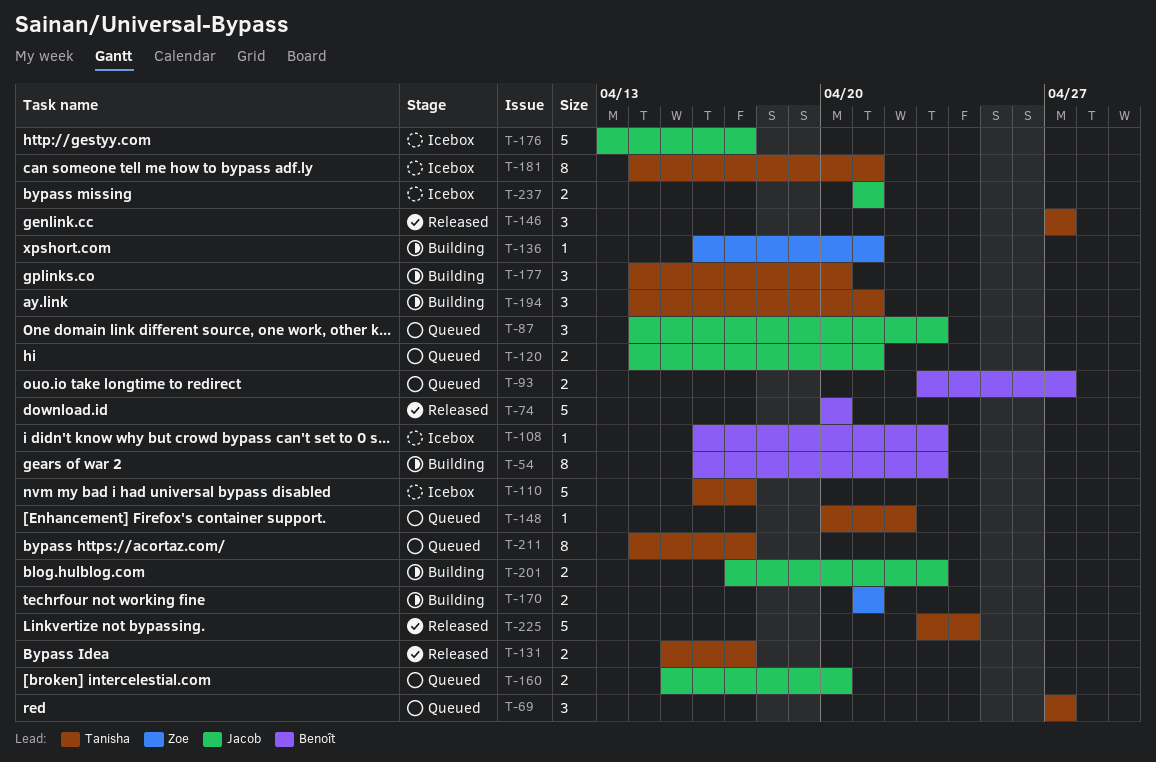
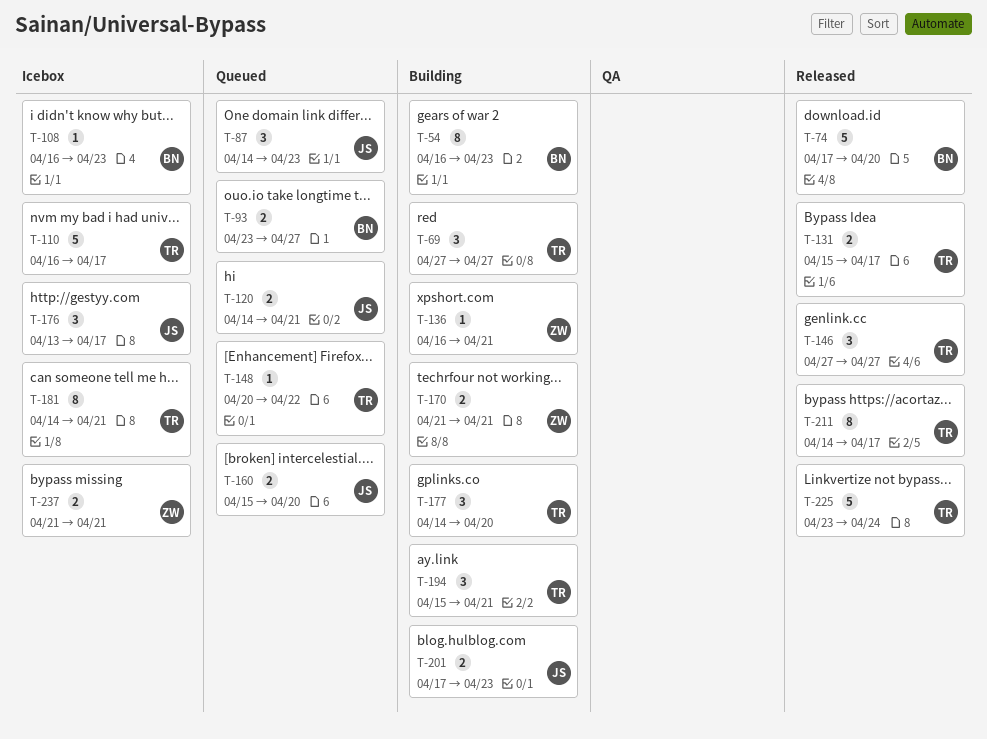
T-69, status: Queued -> Building
T-74, start: Apr 20 -> Apr 17
T-176, estimate: 5 -> 3
T-194, start: Apr 14 -> Apr 15
T-211, status: Queued -> Released
T-237, owner: Jacob -> Zoe

